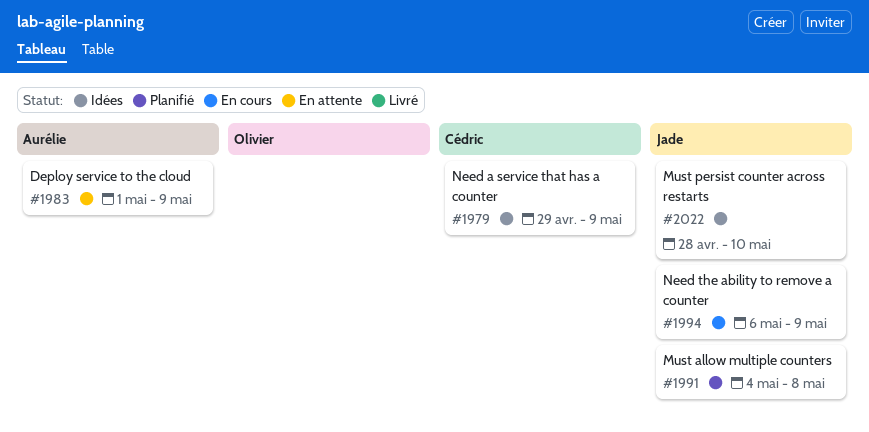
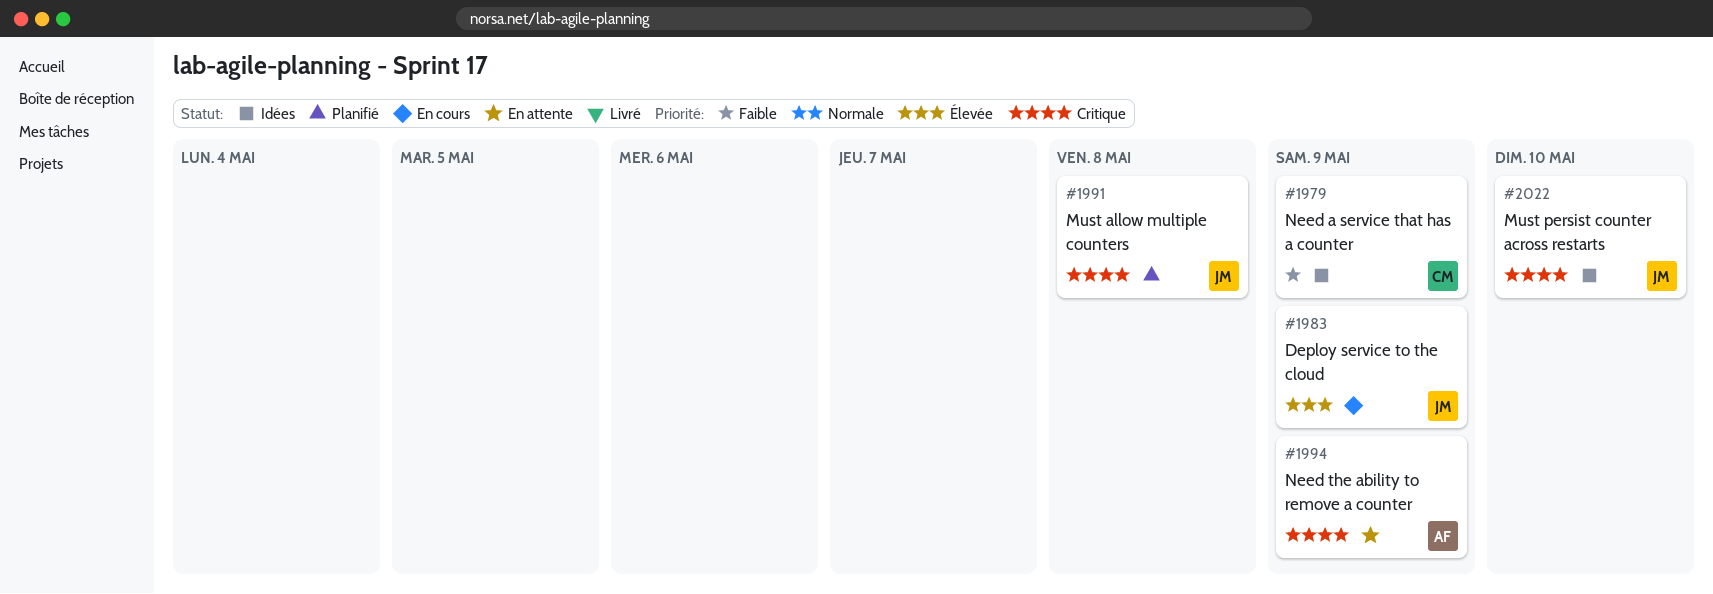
#1983, status: En attente -> En cours
#1983, owner: Aurélie -> Jade
#1994, status: En cours -> En attente
#1994, owner: Jade -> Aurélie

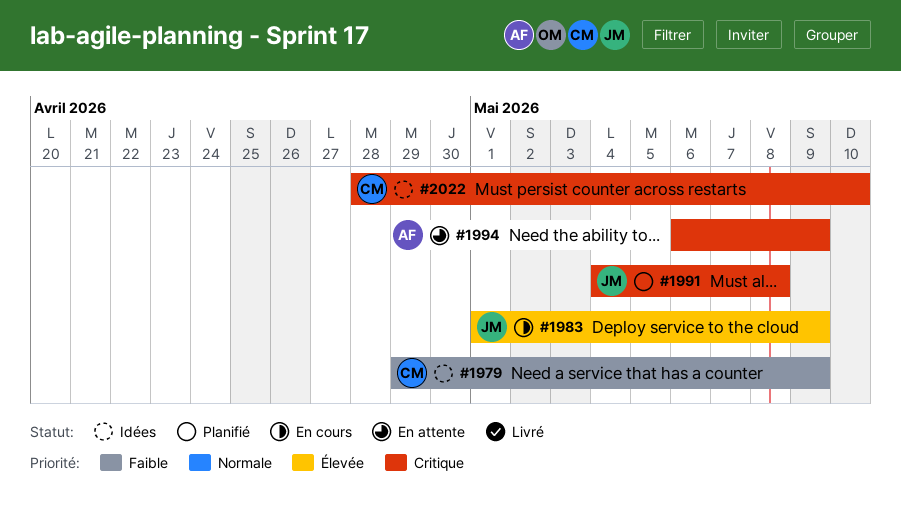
#2022, owner: JM -> CM

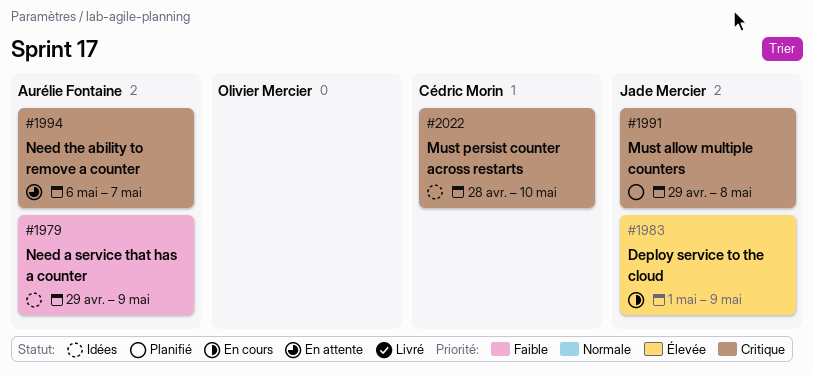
#1979, owner: Cédric Morin -> Aurélie Fontaine
#1991, start: May 4 -> Apr 29
#1994, due: May 9 -> May 7

